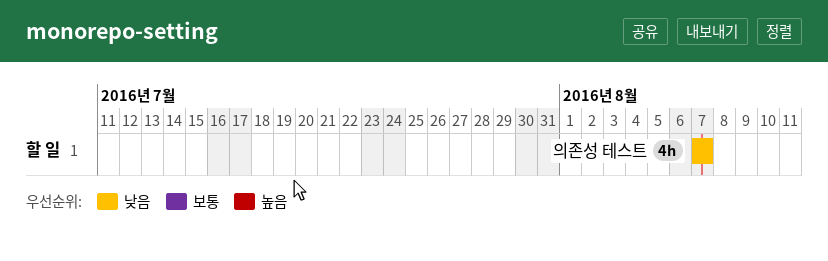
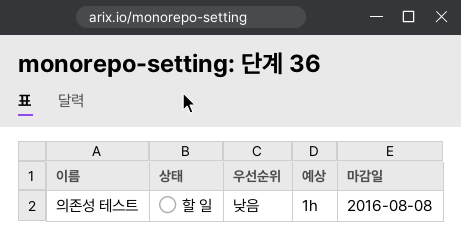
의존성 테스트, estimate: 4h -> 1h
의존성 테스트, due: Aug 7 -> Aug 8

